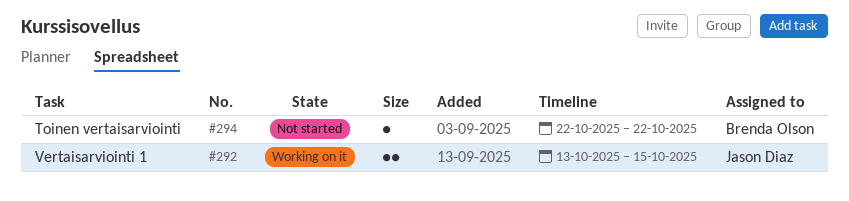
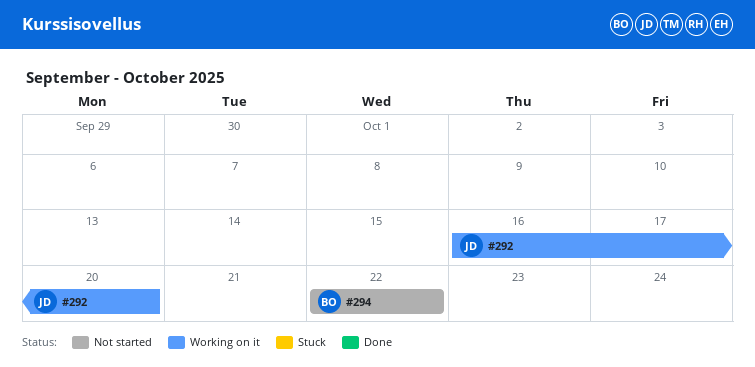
#292, start: Oct 13 -> Oct 16
#292, due: Oct 15 -> Oct 20

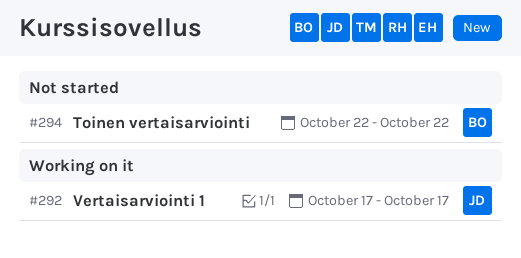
#292, start: Oct 16 -> Oct 17
#292, due: Oct 20 -> Oct 17

